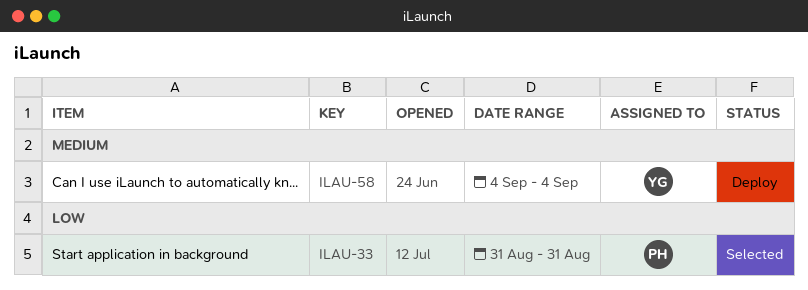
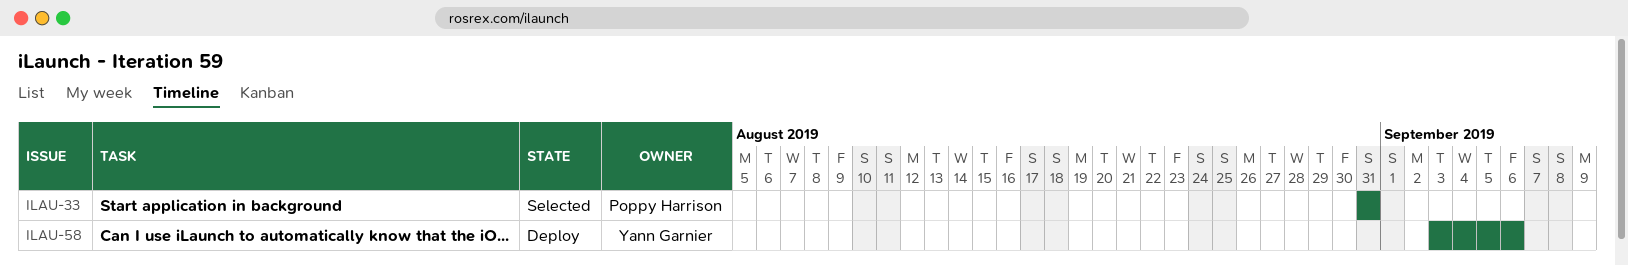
ILAU-58, start: Sep 4 -> Sep 3
ILAU-58, due: Sep 4 -> Sep 6

